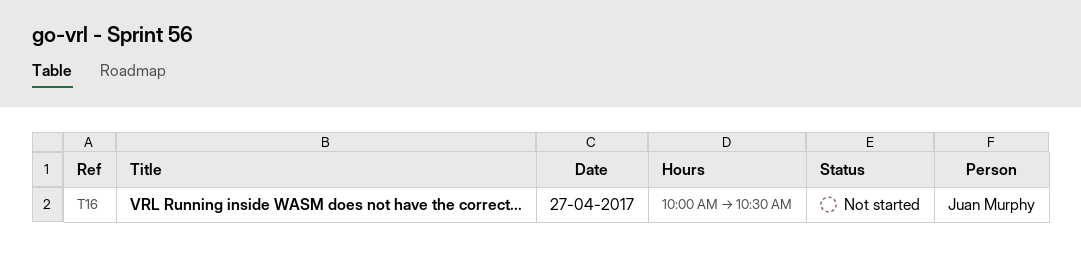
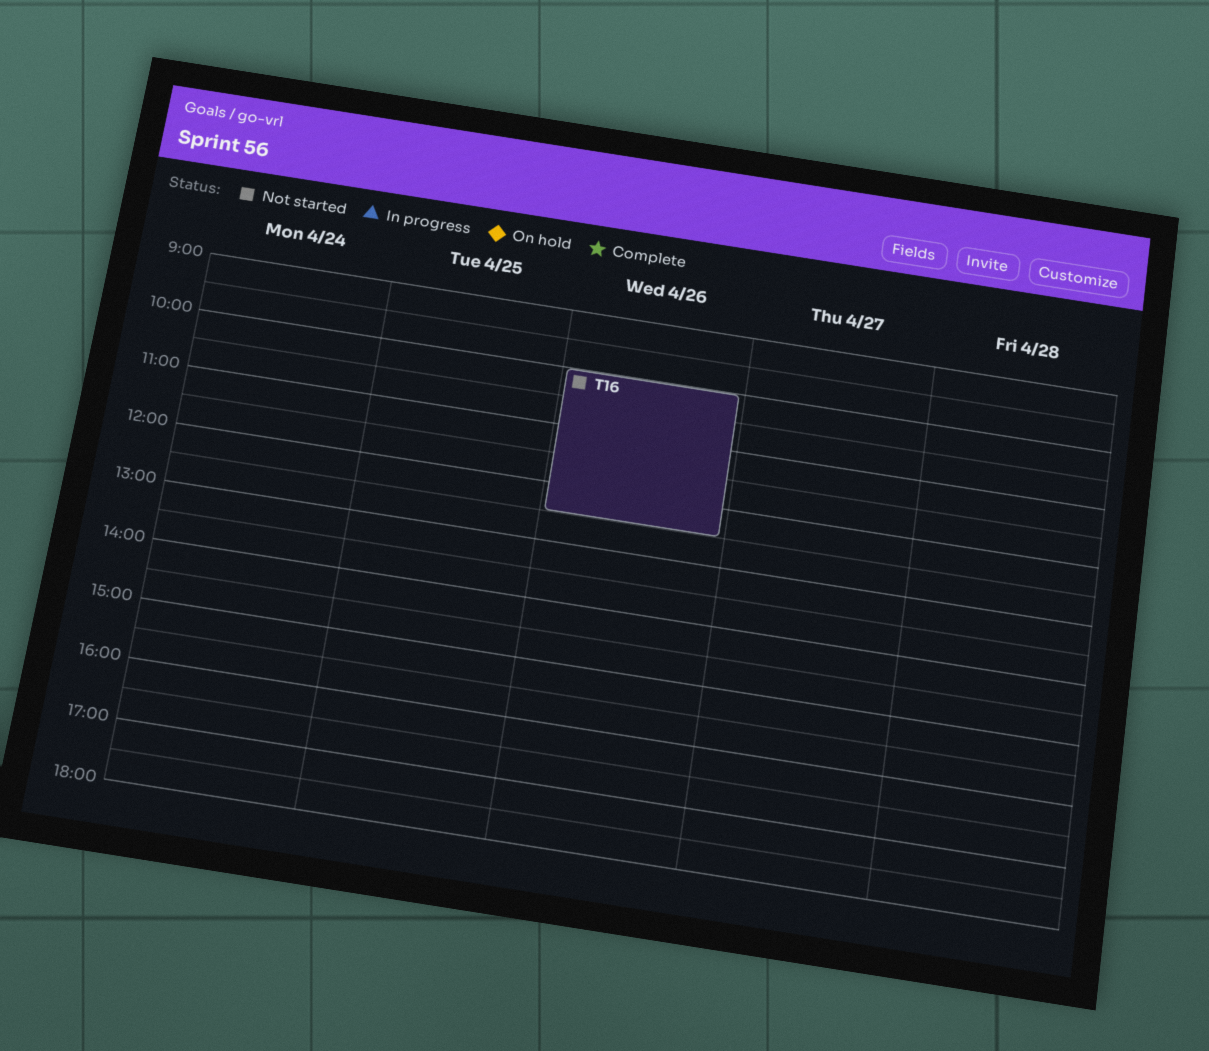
T16, day: Apr 27 -> Apr 26
T16, ends: 10:30 -> 12:30

